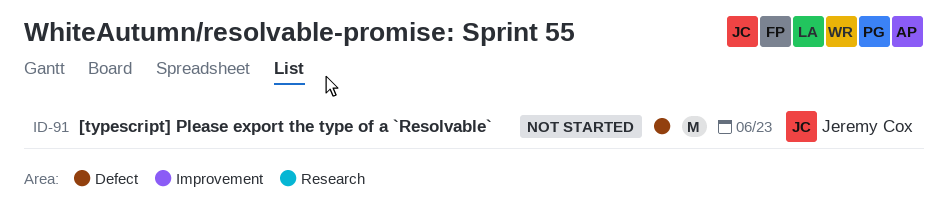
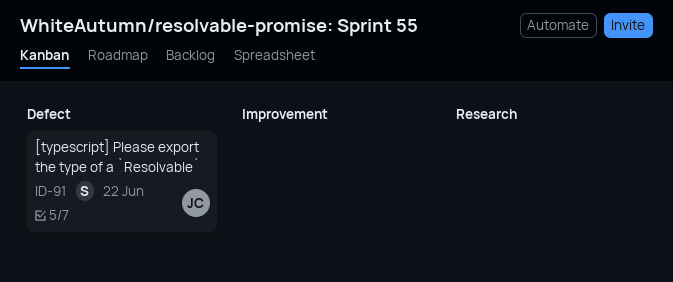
ID-91, estimate: M -> S
ID-91, due: Jun 23 -> Jun 22

